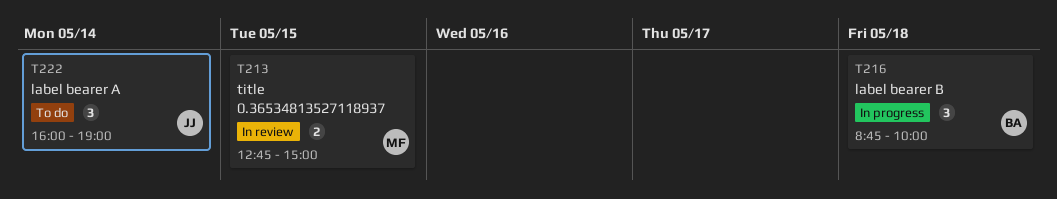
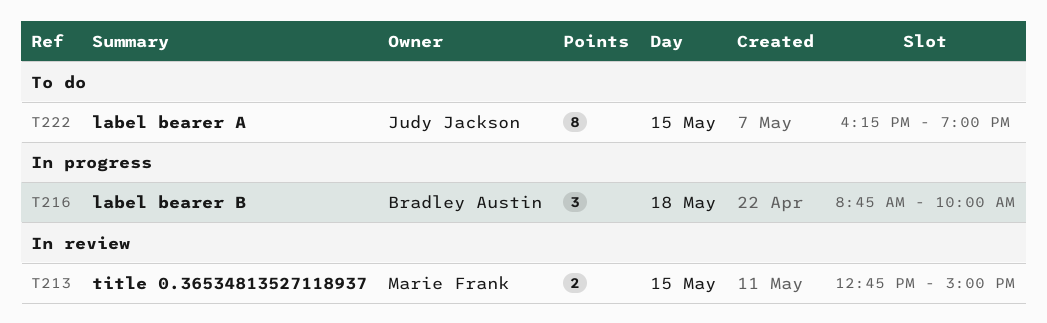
T222, estimate: 3 -> 8
T222, day: May 14 -> May 15
T222, begins: 16:00 -> 16:15

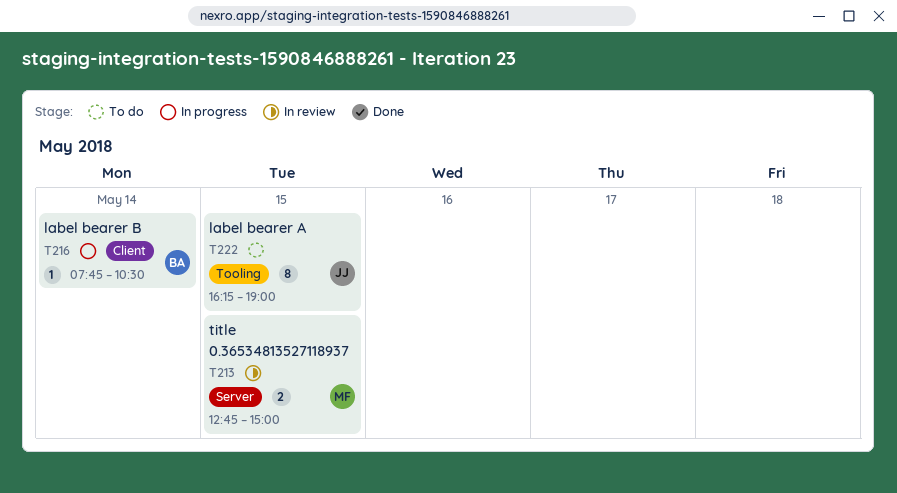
T216, estimate: 3 -> 1
T216, day: May 18 -> May 14
T216, begins: 08:45 -> 07:45
T216, ends: 10:00 -> 10:30

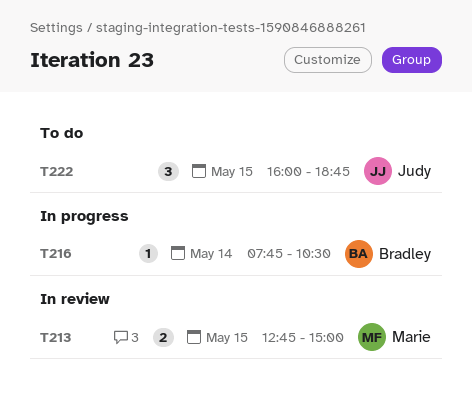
T222, estimate: 8 -> 3
T222, begins: 16:15 -> 16:00
T222, ends: 19:00 -> 18:45

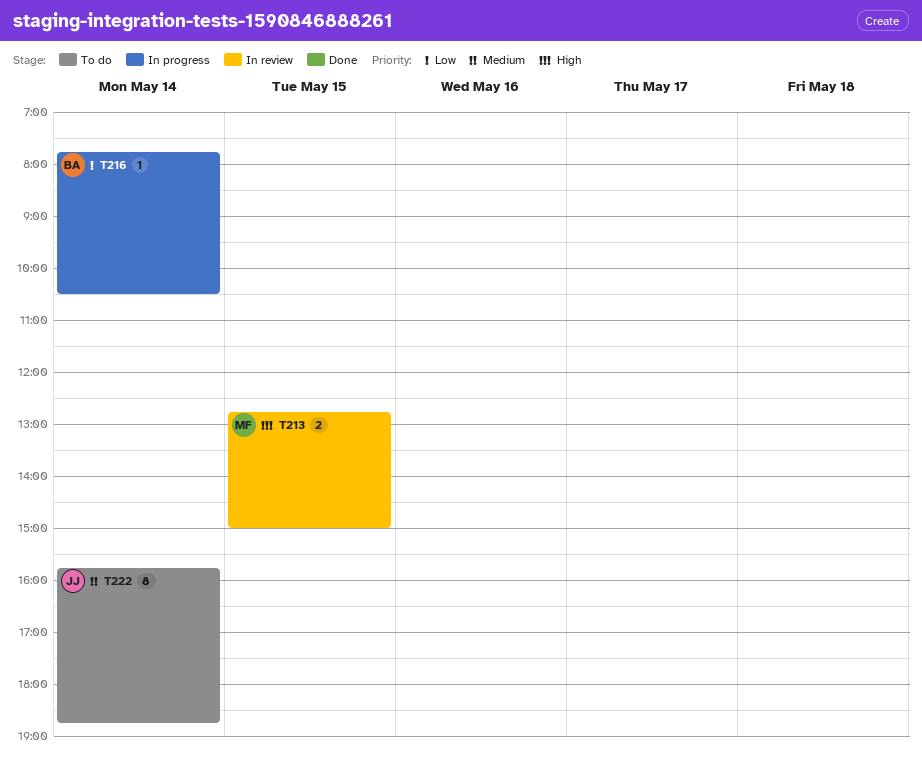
T222, estimate: 3 -> 8
T222, day: May 15 -> May 14
T222, begins: 16:00 -> 15:45

